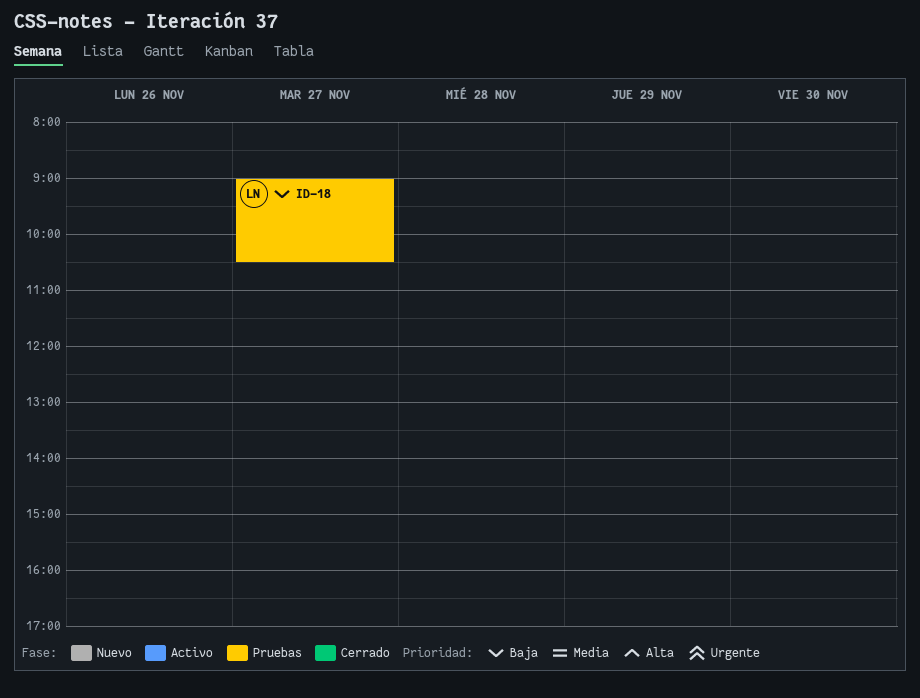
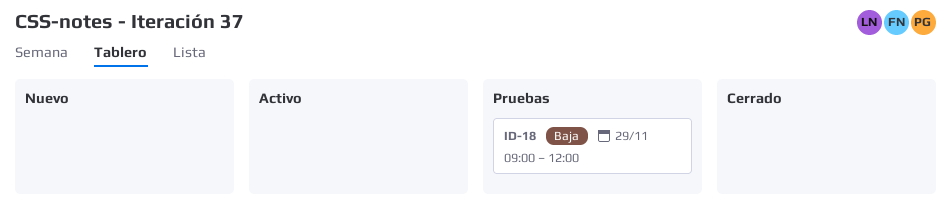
ID-18, day: Nov 27 -> Nov 29
ID-18, ends: 10:30 -> 12:00

